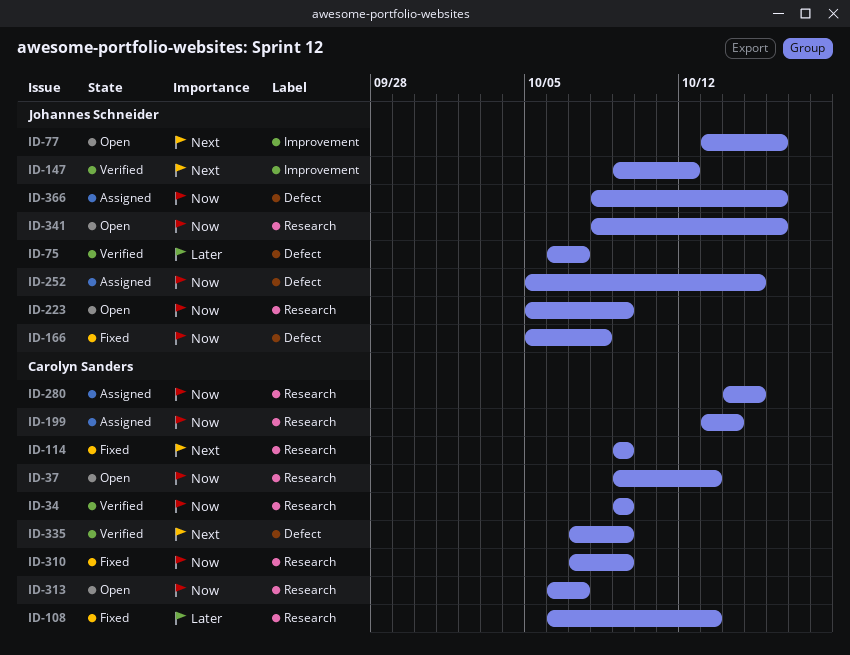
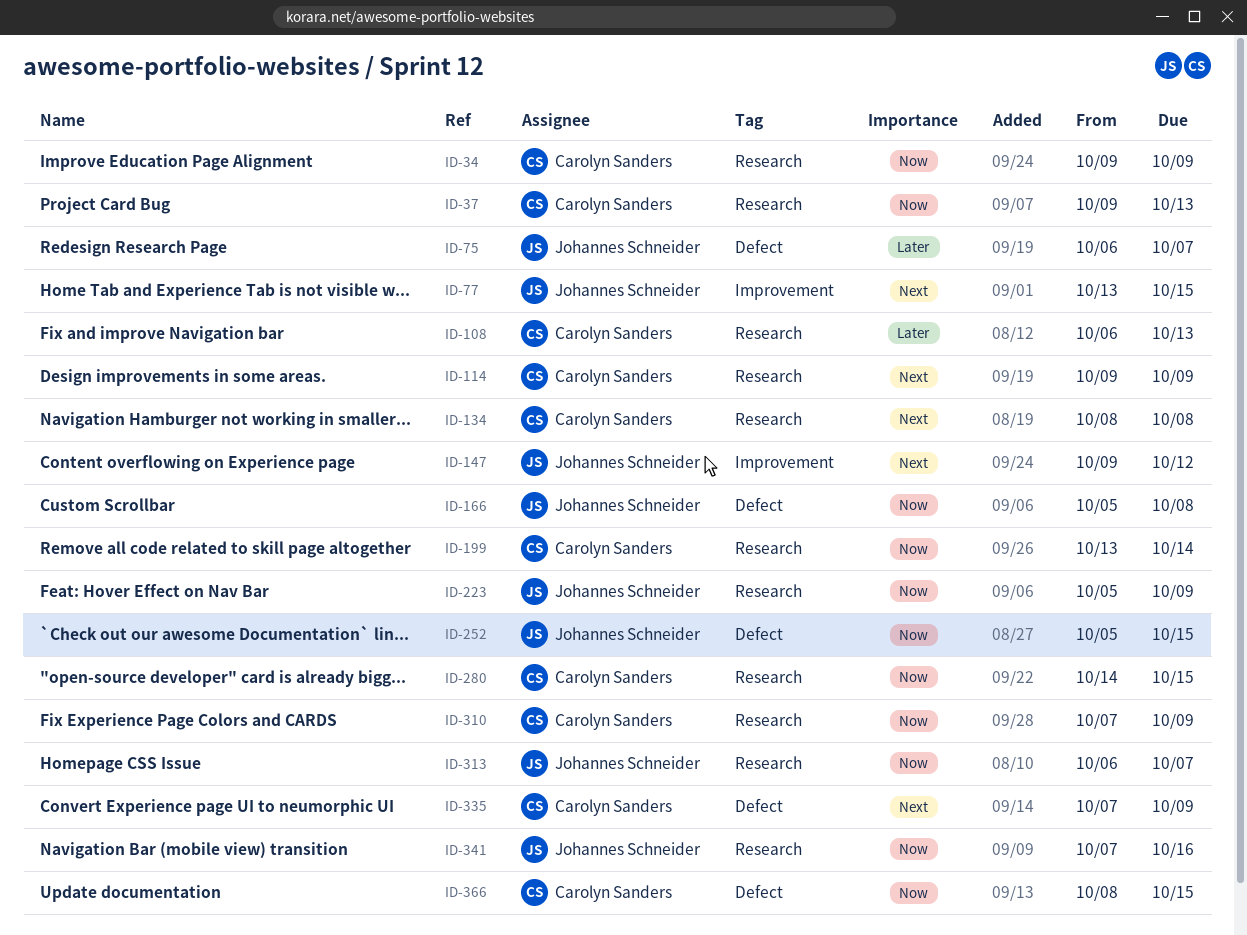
ID-77, due: Oct 16 -> Oct 15
ID-134: none -> present
ID-313, owner: Carolyn Sanders -> Johannes Schneider
ID-341, start: Oct 8 -> Oct 7
ID-366, owner: Johannes Schneider -> Carolyn Sanders
ID-366, due: Oct 16 -> Oct 15

